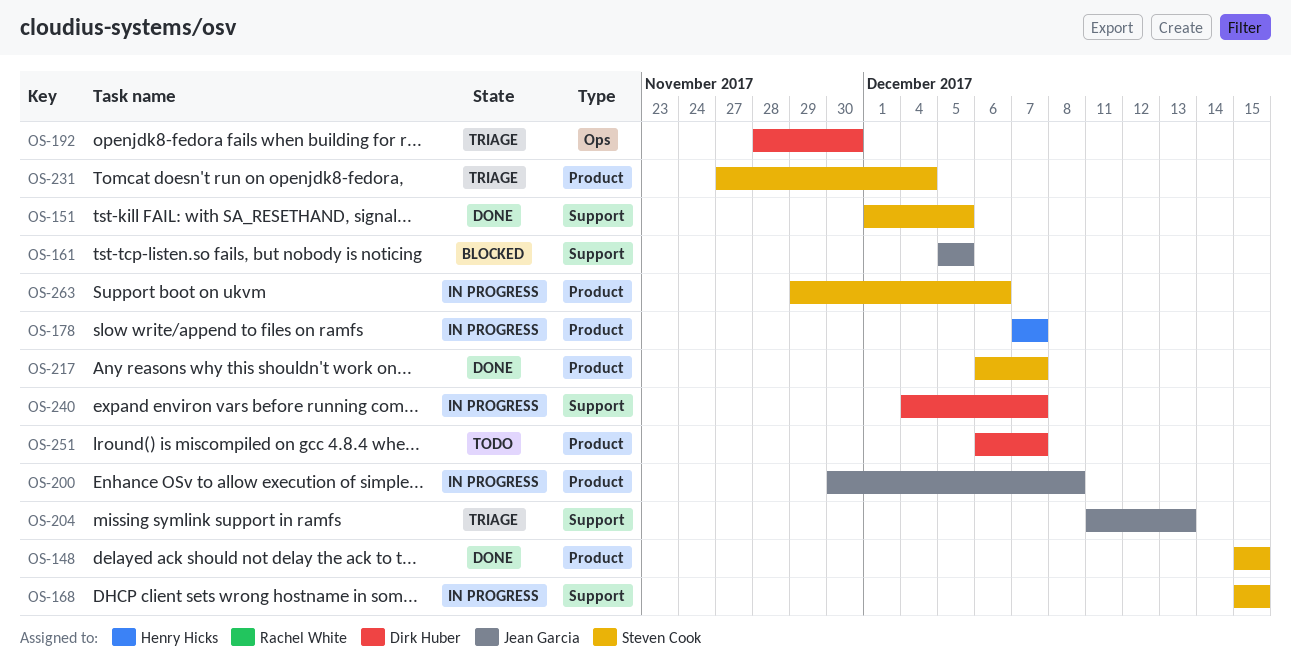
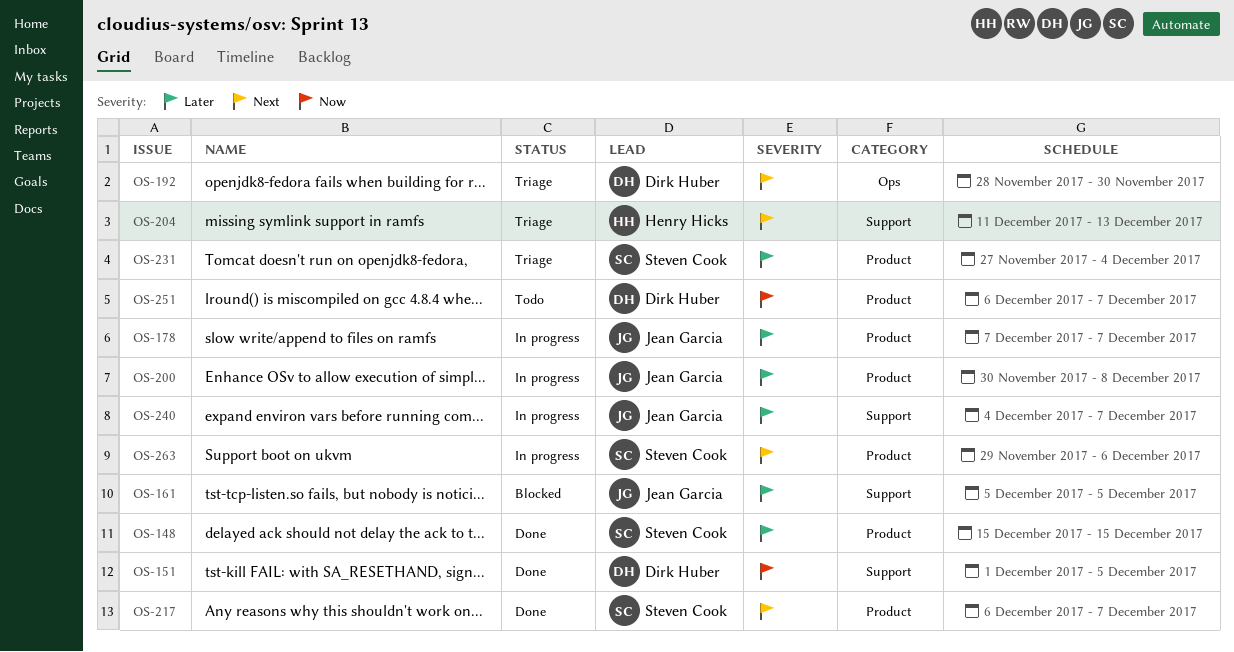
OS-151, owner: Steven Cook -> Dirk Huber
OS-168: present -> none
OS-178, owner: Henry Hicks -> Jean Garcia
OS-204, owner: Jean Garcia -> Henry Hicks
OS-240, owner: Dirk Huber -> Jean Garcia

